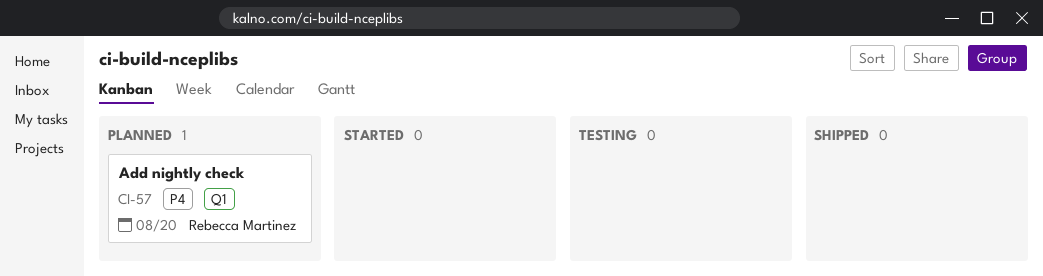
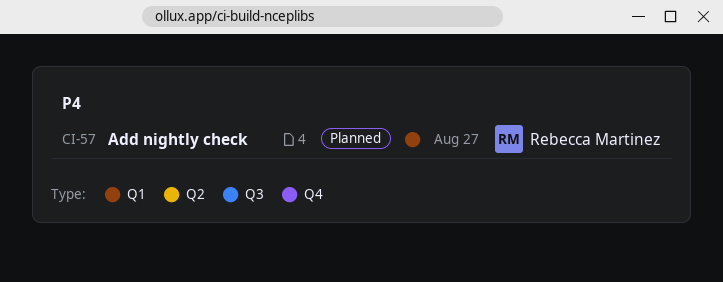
CI-57, due: Aug 20 -> Aug 27

